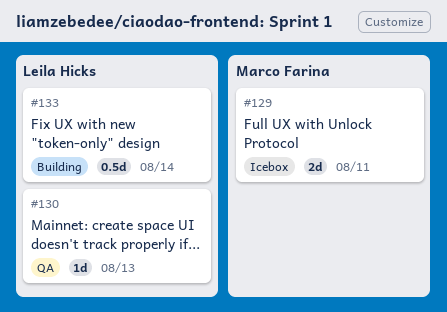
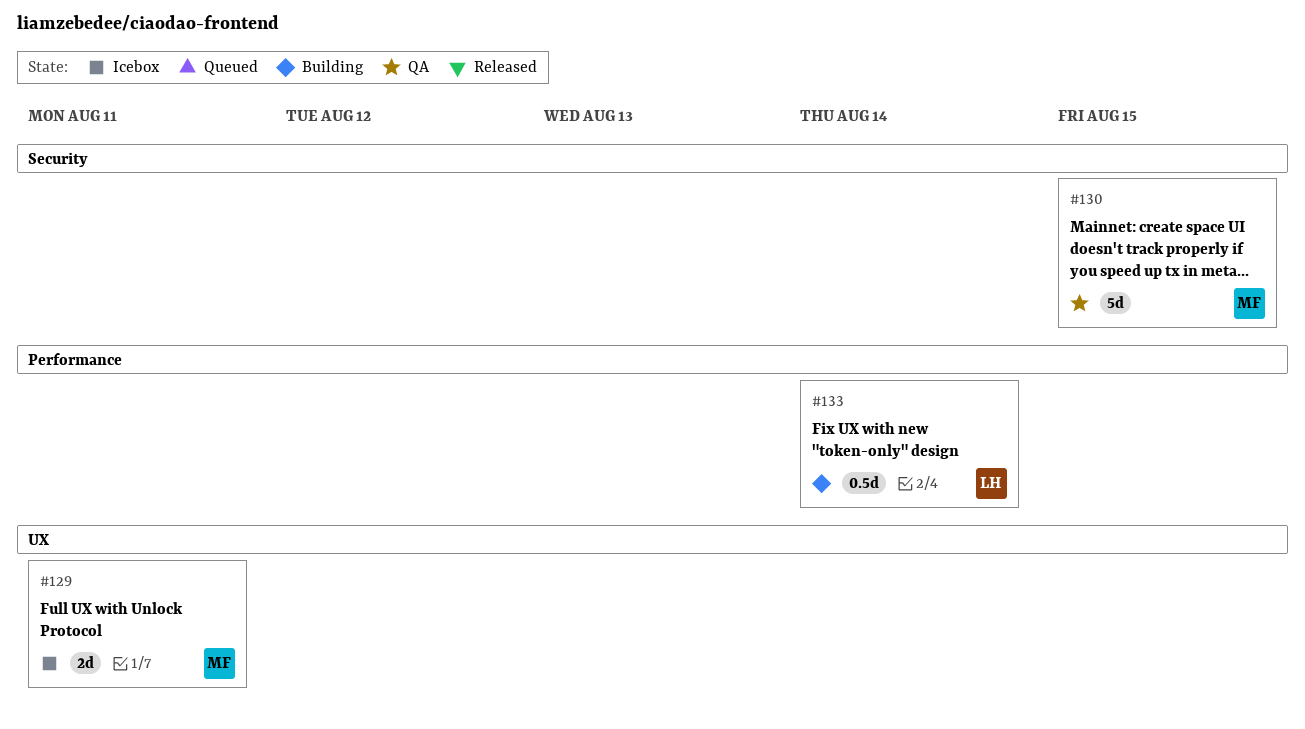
#130, owner: Leila Hicks -> Marco Farina
#130, estimate: 1d -> 5d
#130, due: Aug 13 -> Aug 15

